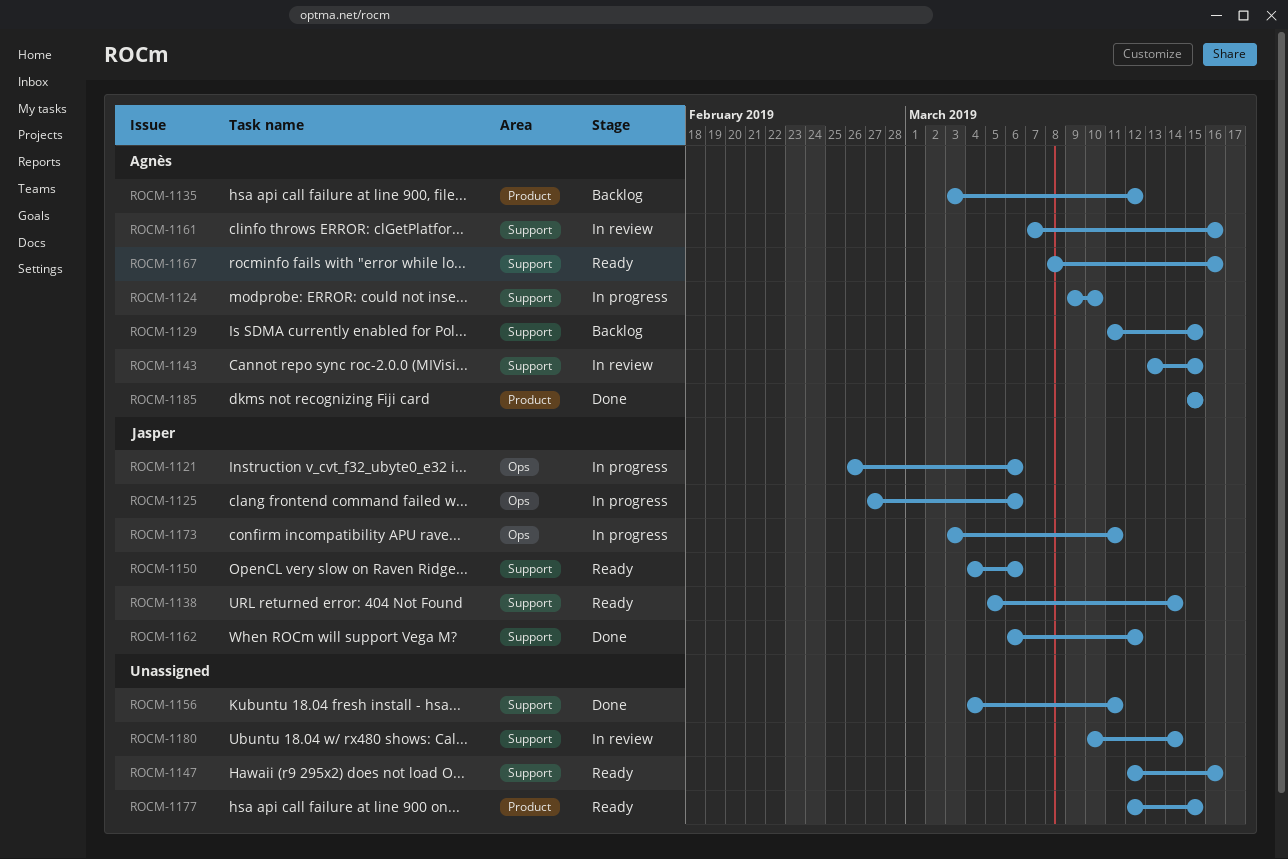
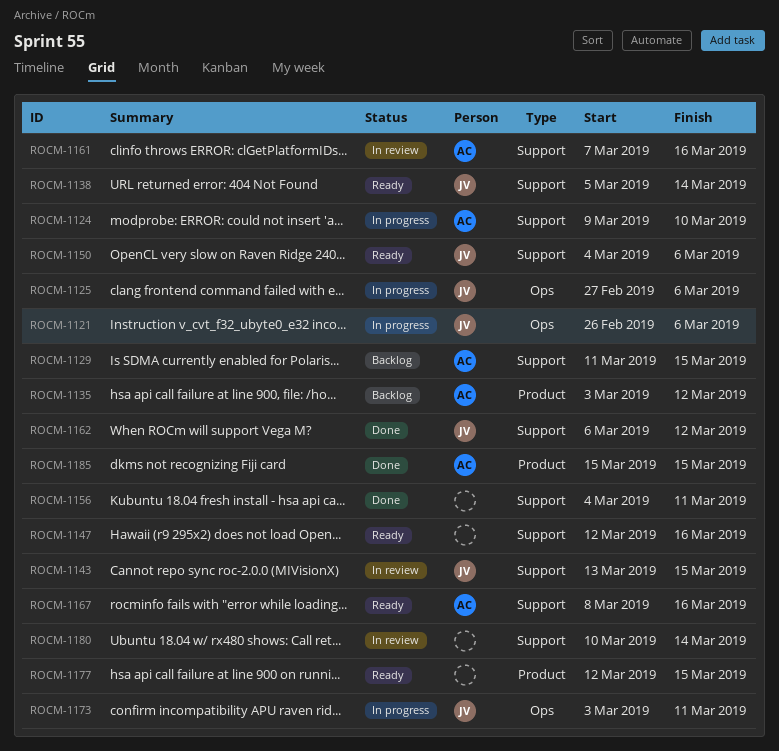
ROCM-1143, owner: Agnès -> Jasper

